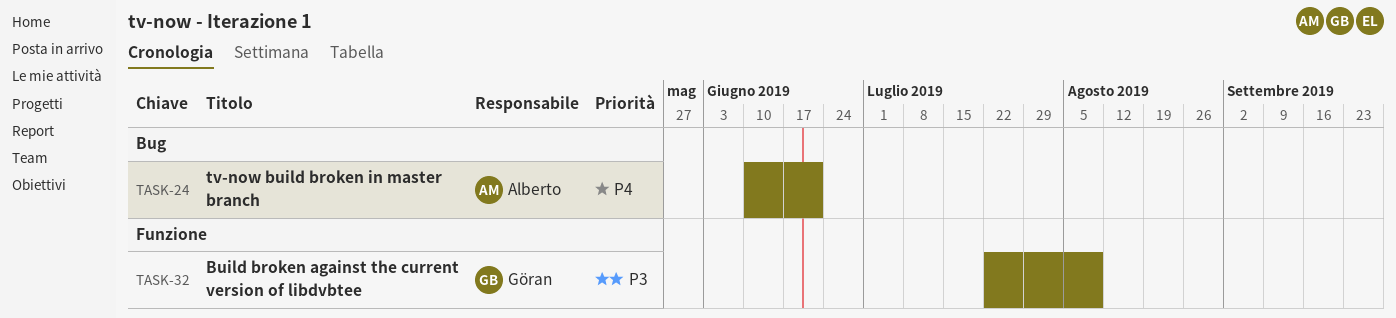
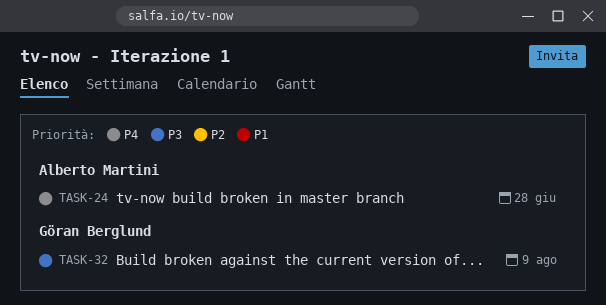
TASK-24, due: Jun 21 -> Jun 28

